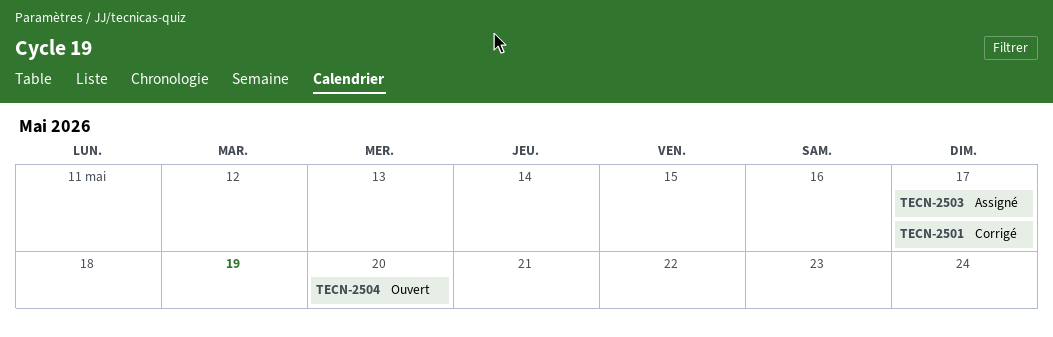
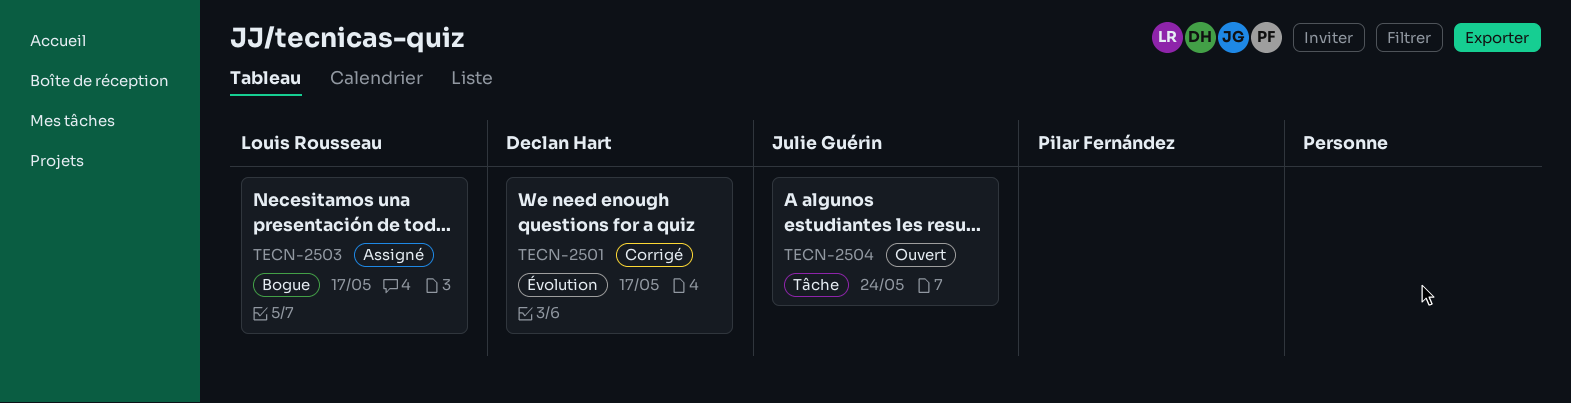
TECN-2504, due: May 20 -> May 24

